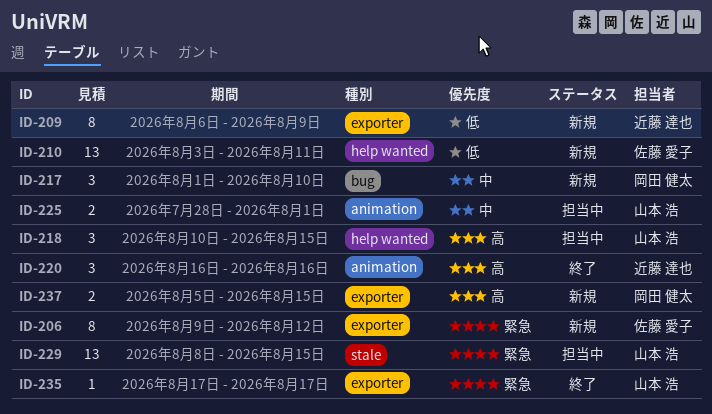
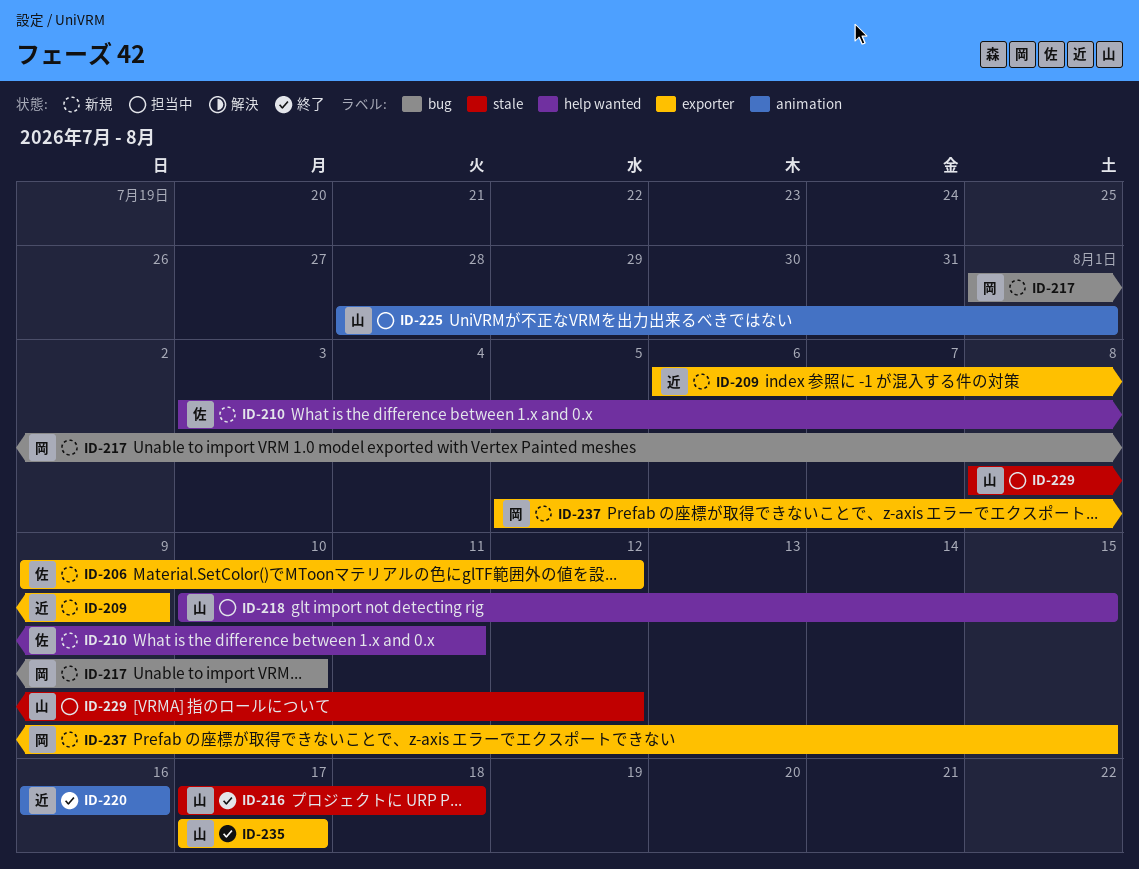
ID-216: none -> present
ID-229, due: Aug 15 -> Aug 12

